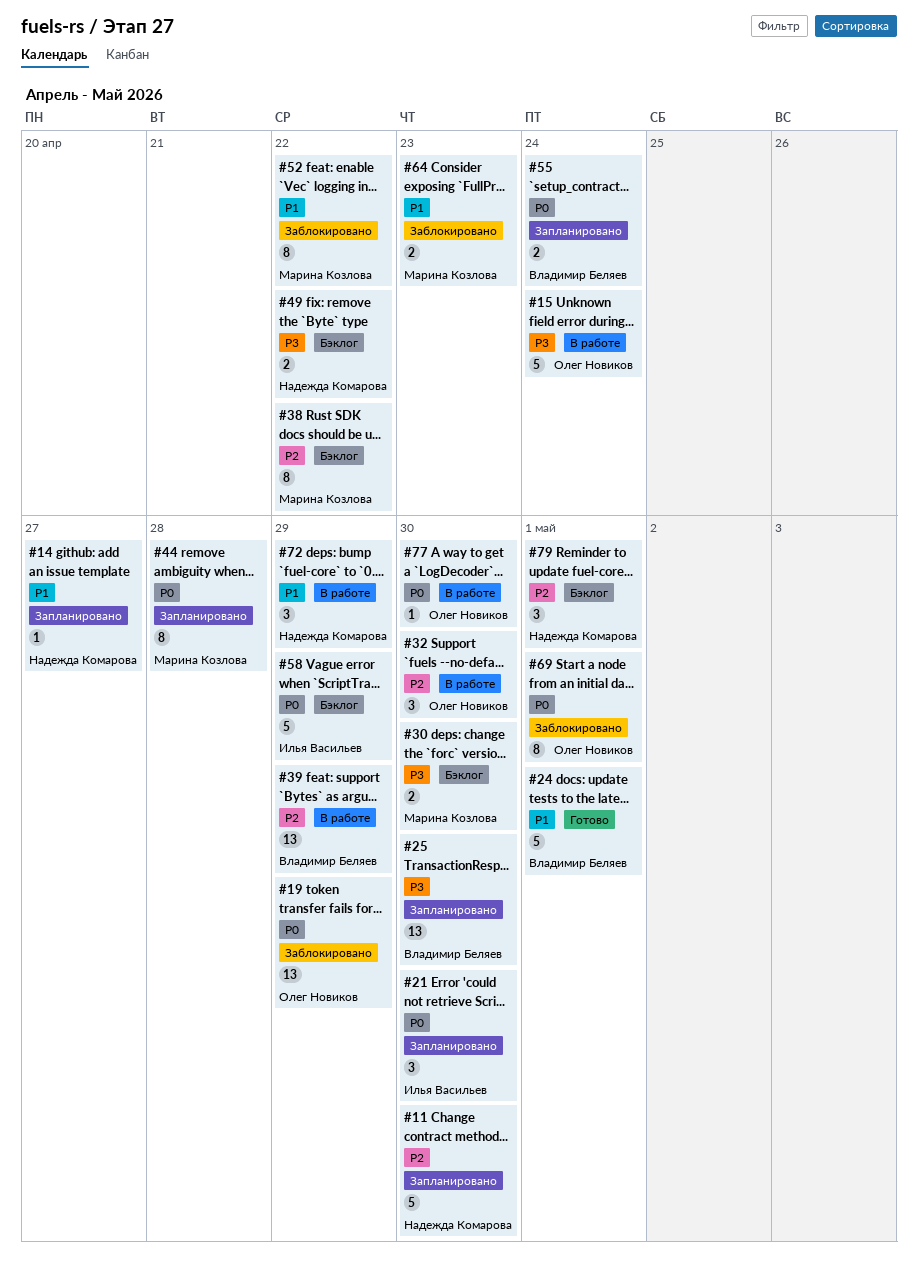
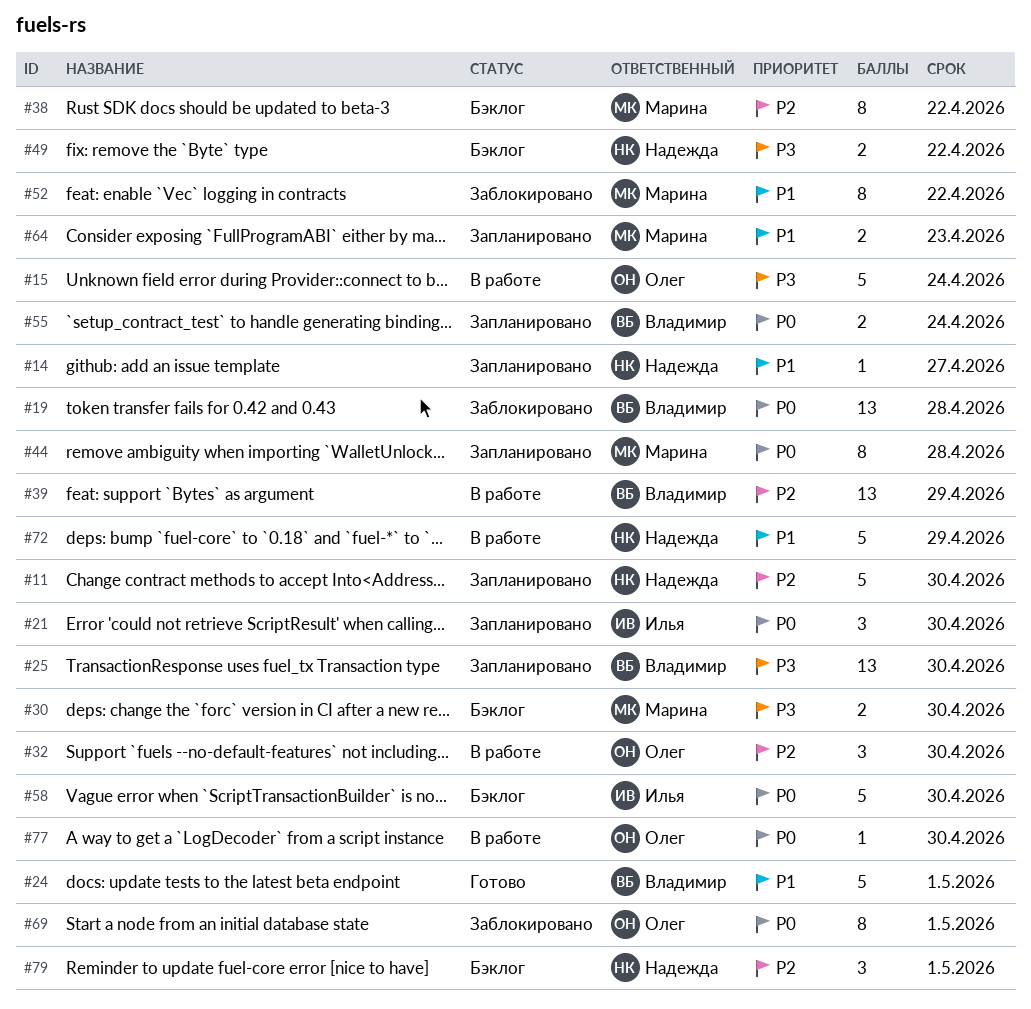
#19, owner: Олег Новиков -> Владимир Беляев
#19, due: Apr 29 -> Apr 28
#58, due: Apr 29 -> Apr 30
#64, status: Заблокировано -> Запланировано
#72, estimate: 3 -> 5

